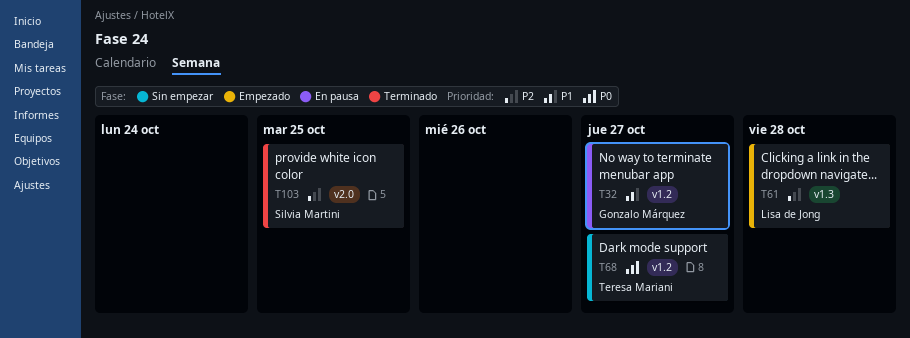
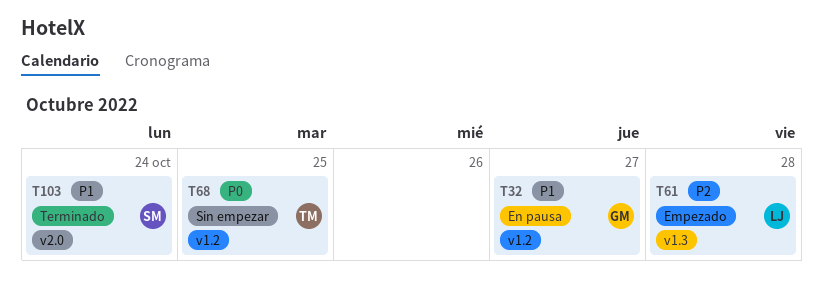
T68, due: Oct 27 -> Oct 25
T103, priority: P2 -> P1
T103, due: Oct 25 -> Oct 24

